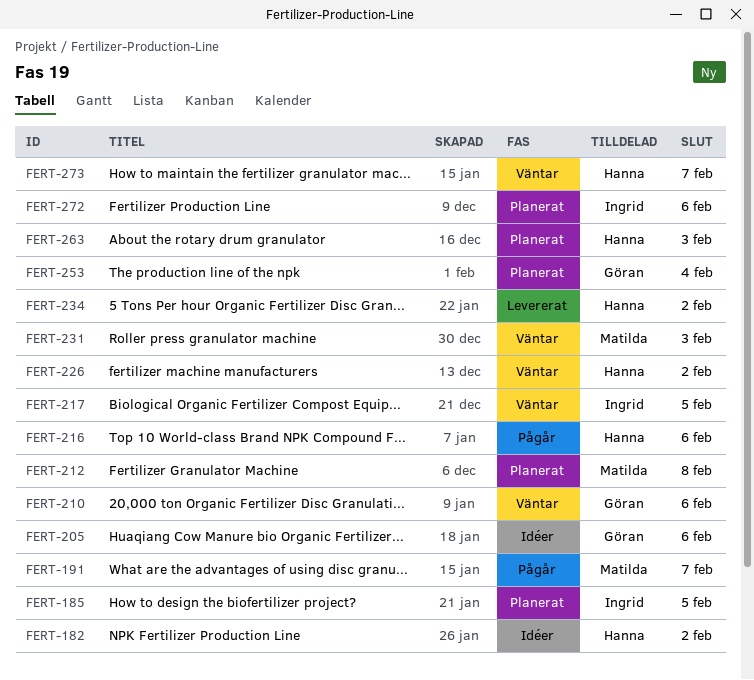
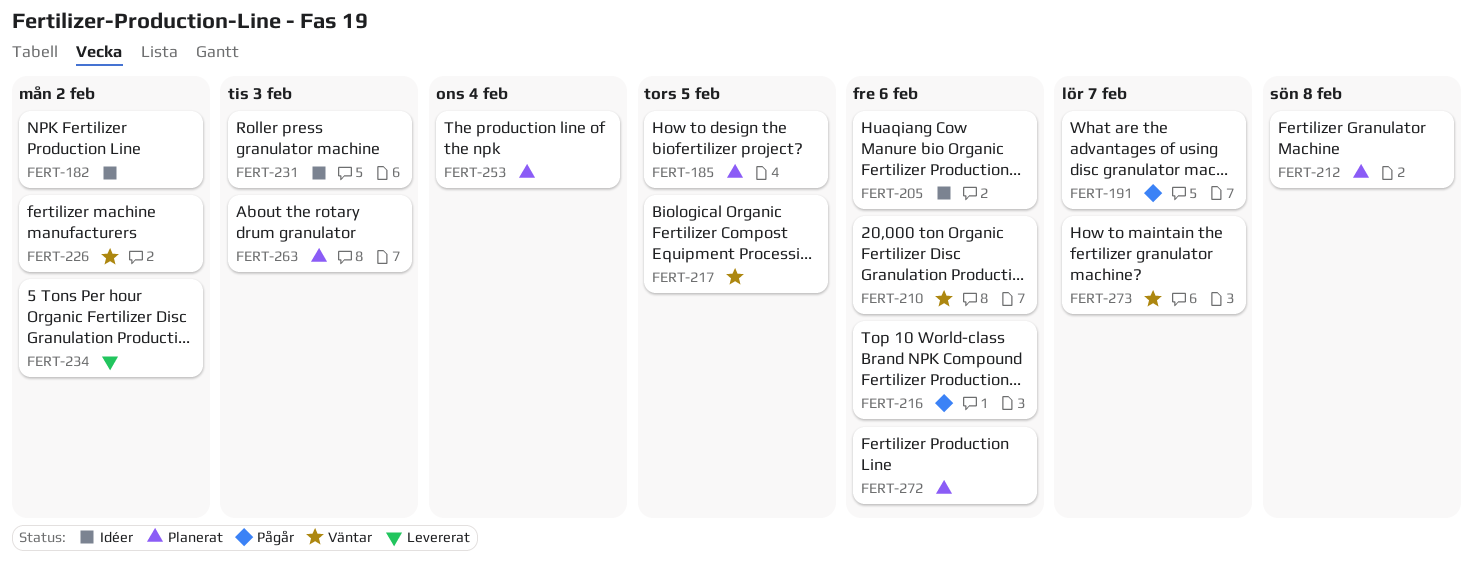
FERT-231, status: Väntar -> Idéer

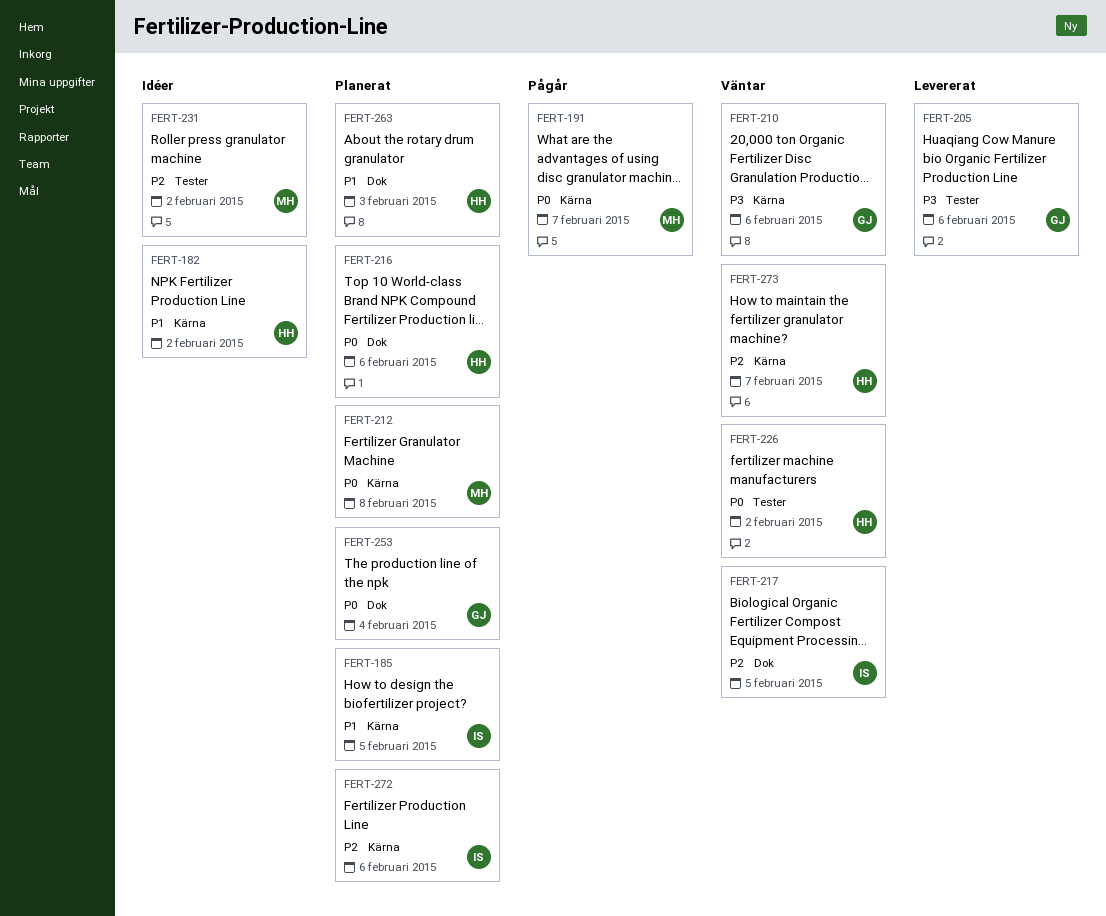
FERT-205, status: Idéer -> Levererat
FERT-216, status: Pågår -> Planerat
FERT-231, due: Feb 3 -> Feb 2
FERT-234: present -> none

